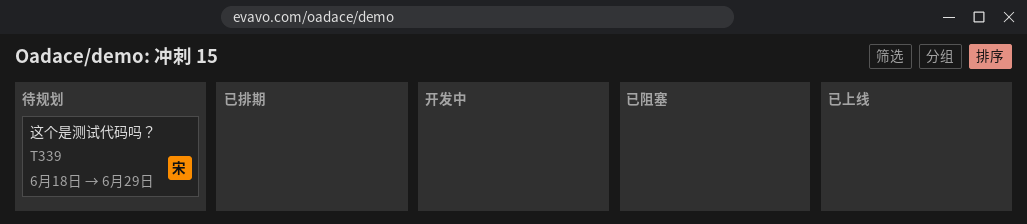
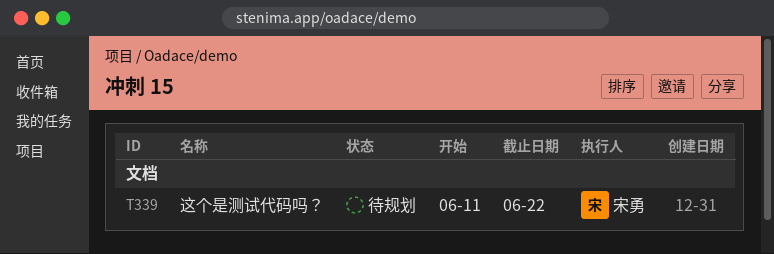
T339, start: Jun 18 -> Jun 11
T339, due: Jun 29 -> Jun 22

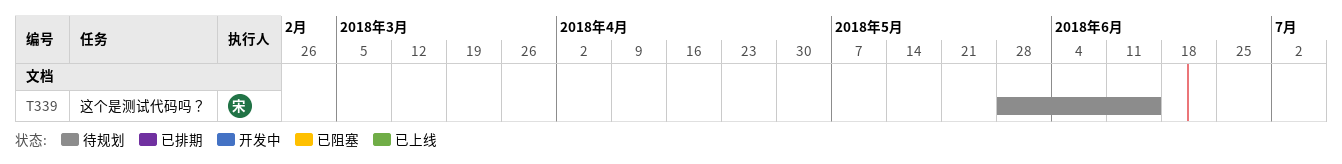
T339, start: Jun 11 -> May 28
T339, due: Jun 22 -> Jun 15

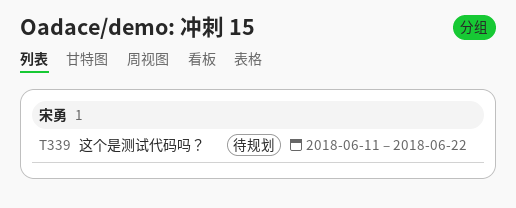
T339, start: May 28 -> Jun 11
T339, due: Jun 15 -> Jun 22

